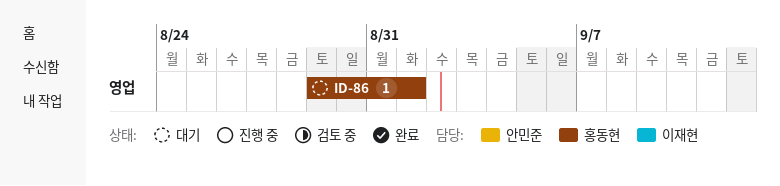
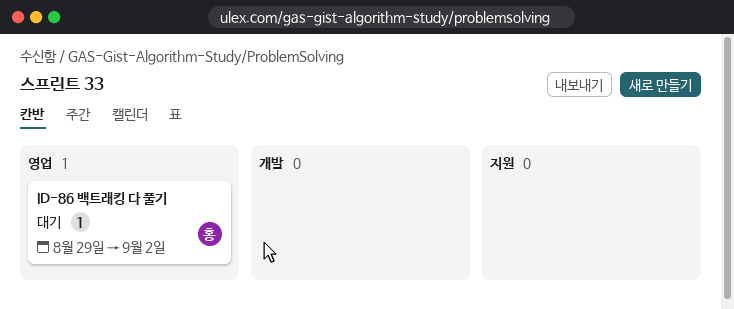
ID-86, due: Sep 1 -> Sep 2

